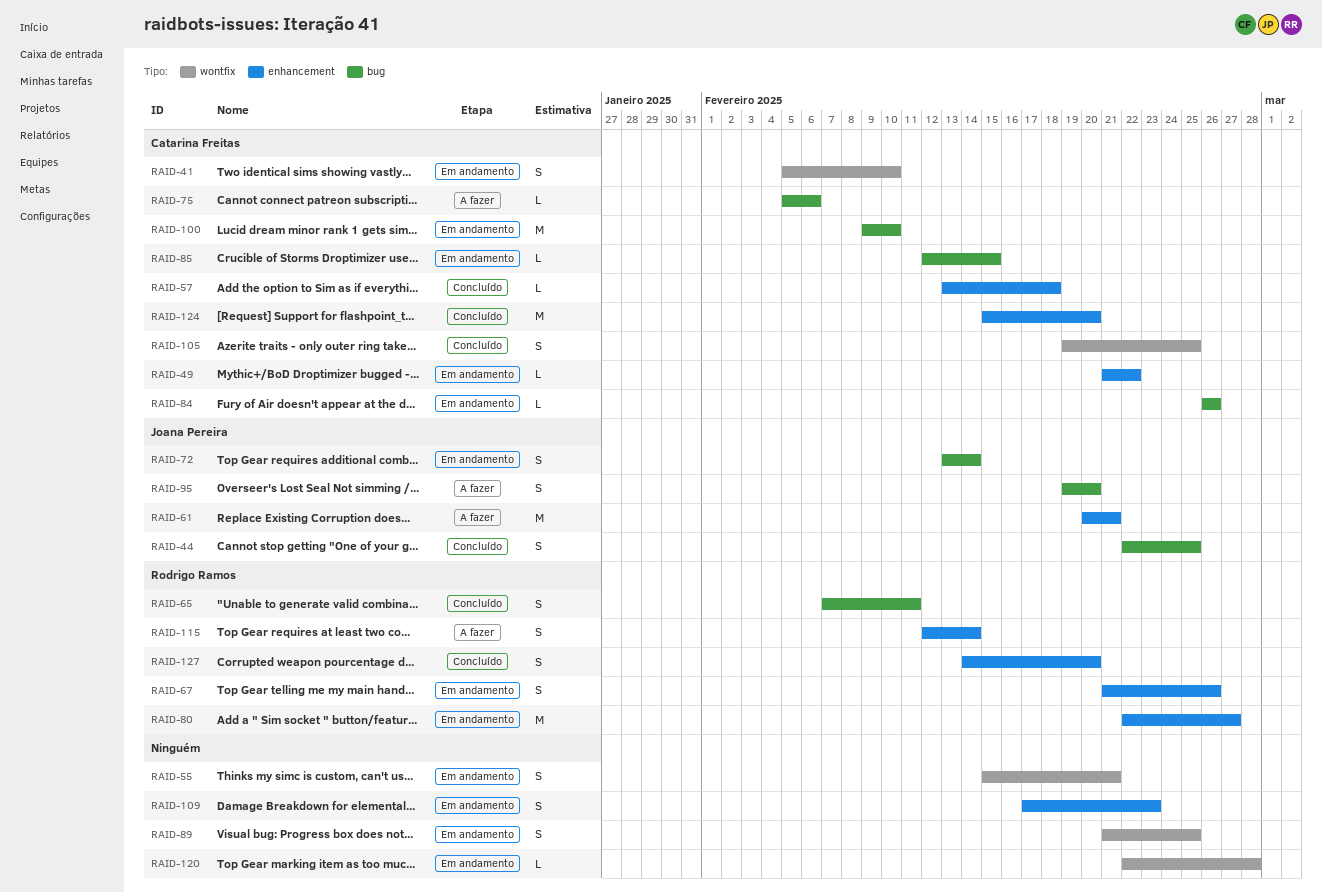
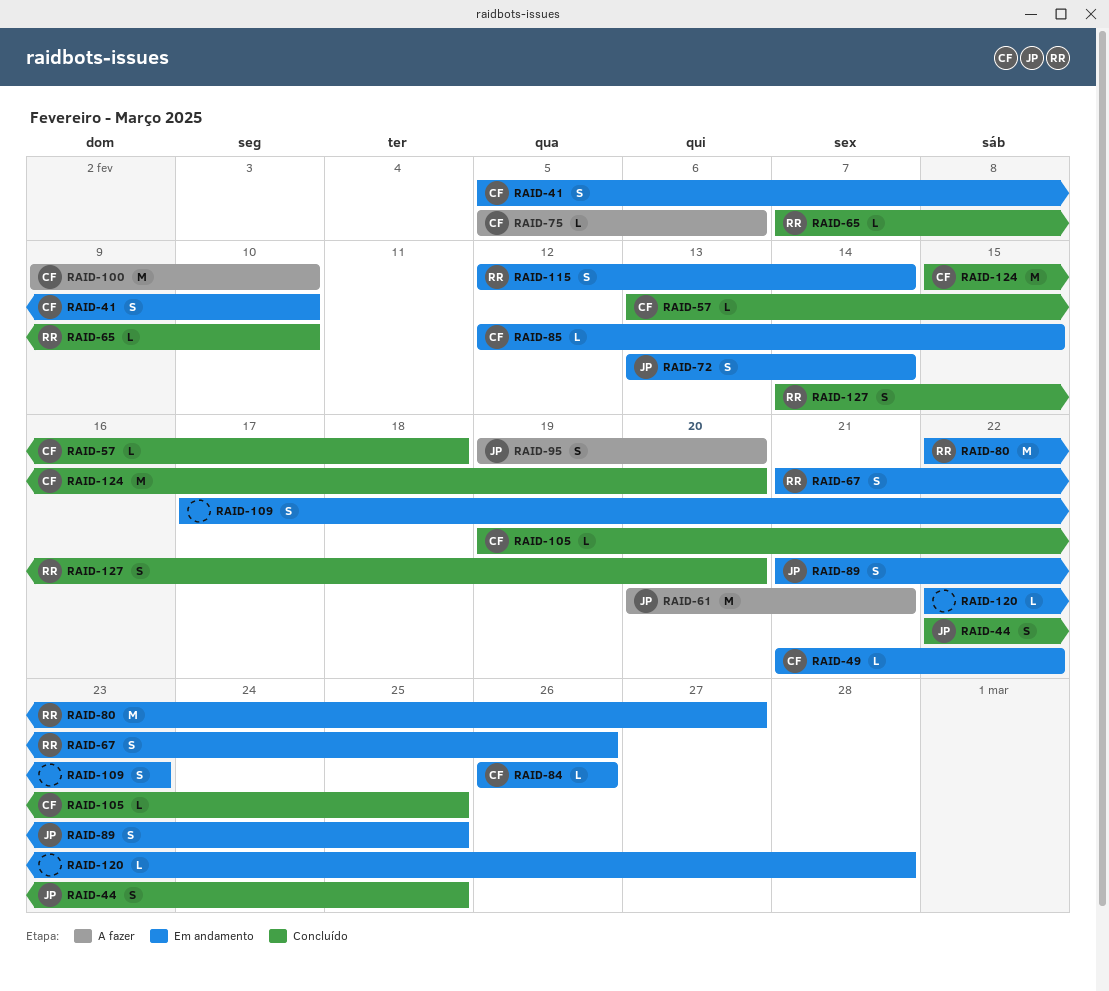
RAID-55: present -> none
RAID-65, estimate: S -> L
RAID-65, due: Feb 11 -> Feb 10
RAID-89, owner: none -> Joana Pereira
RAID-100, status: Em andamento -> A fazer
RAID-105, estimate: S -> L
RAID-115, status: A fazer -> Em andamento

